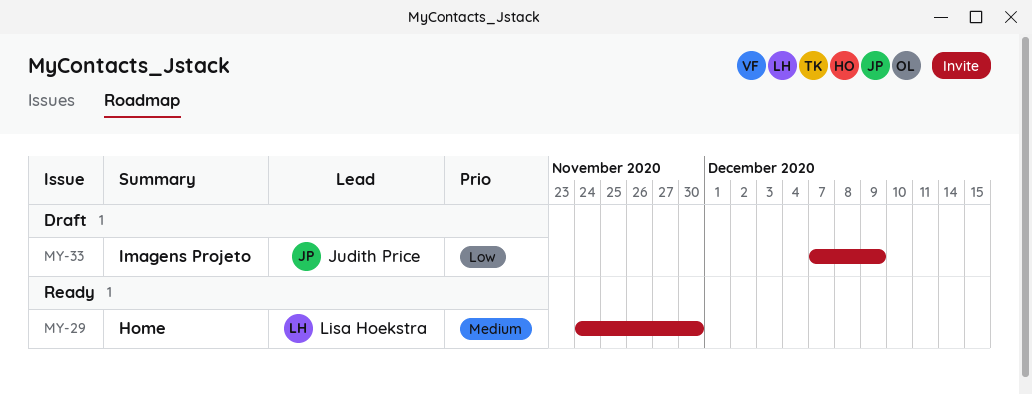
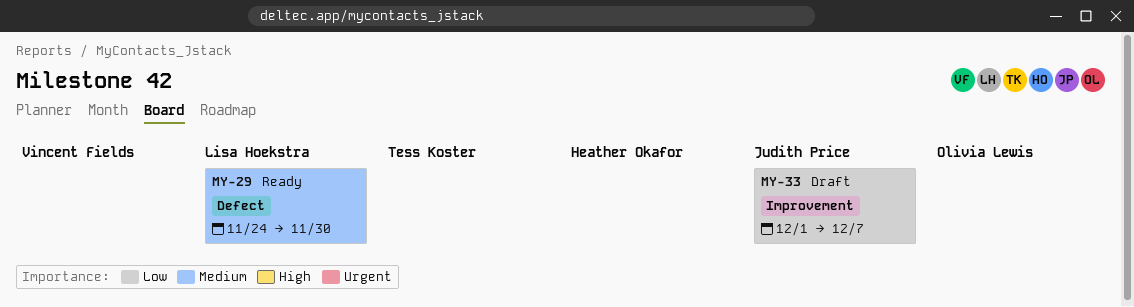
MY-33, start: Dec 7 -> Dec 1
MY-33, due: Dec 9 -> Dec 7

